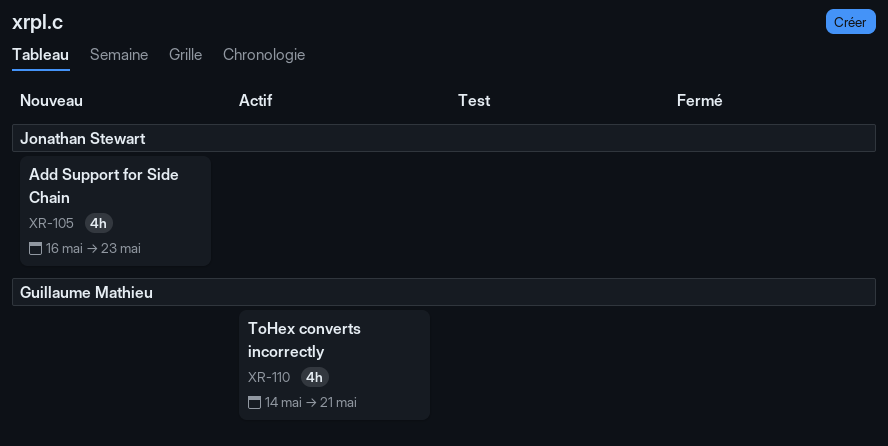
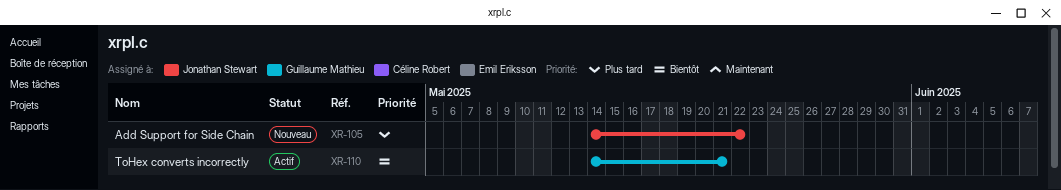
XR-105, start: May 16 -> May 14
XR-105, due: May 23 -> May 22

